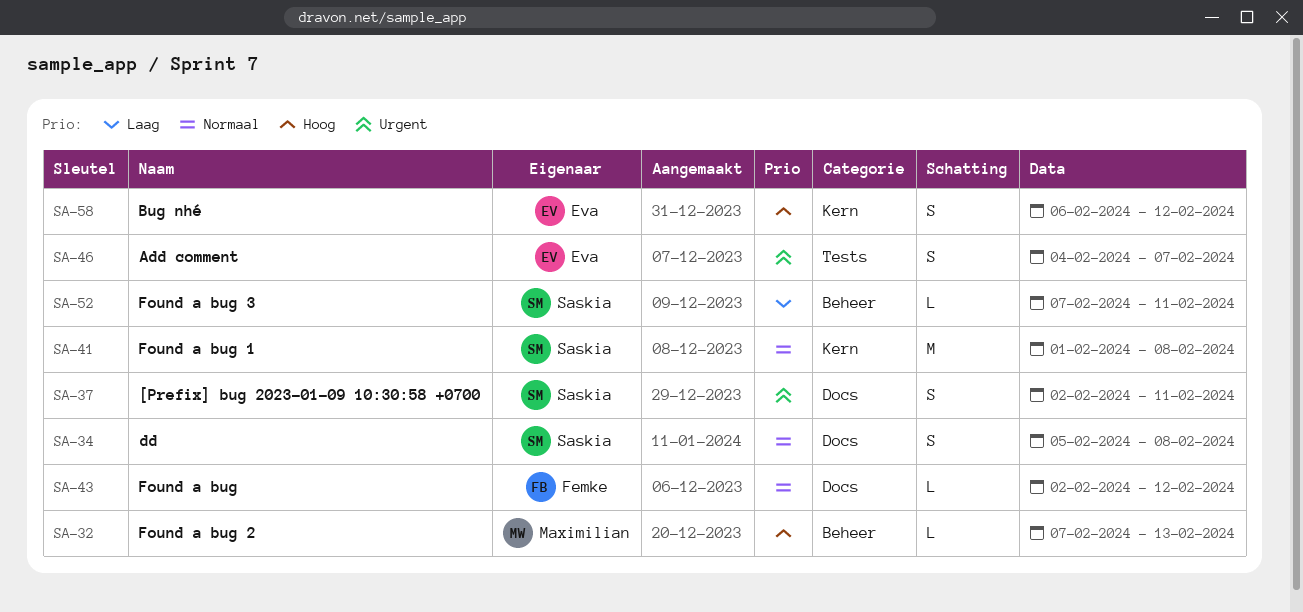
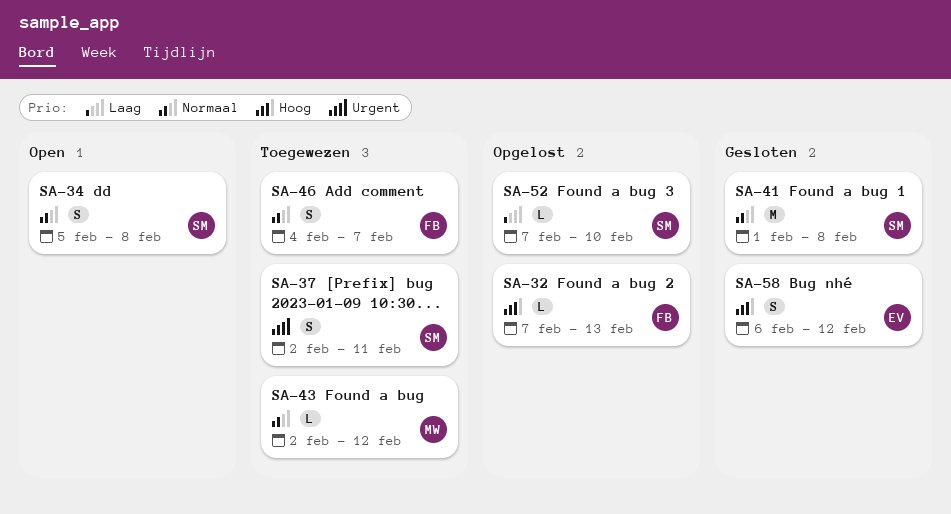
SA-32, owner: Maximilian -> Femke
SA-43, owner: Femke -> Maximilian
SA-46, owner: Eva -> Femke
SA-46, priority: Urgent -> Normaal
SA-52, due: Feb 11 -> Feb 10

